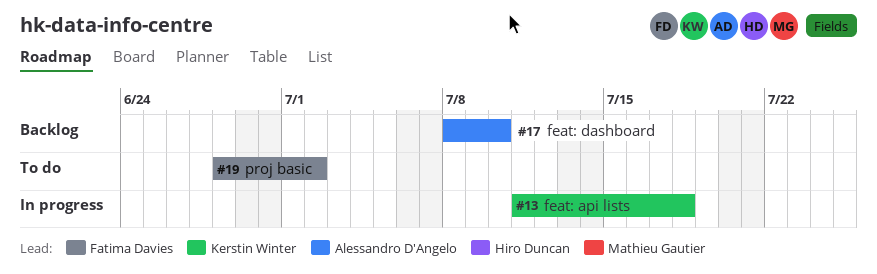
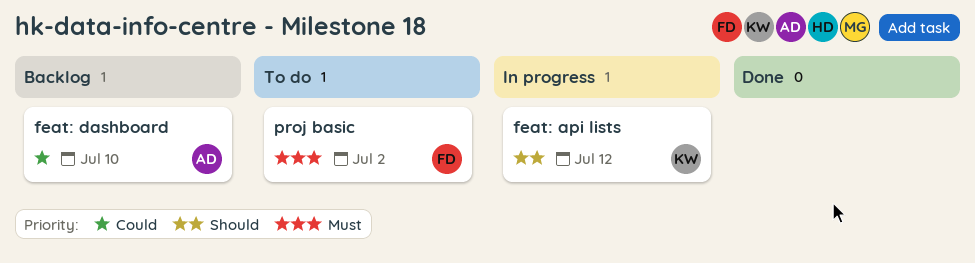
feat: api lists, due: Jul 18 -> Jul 12

